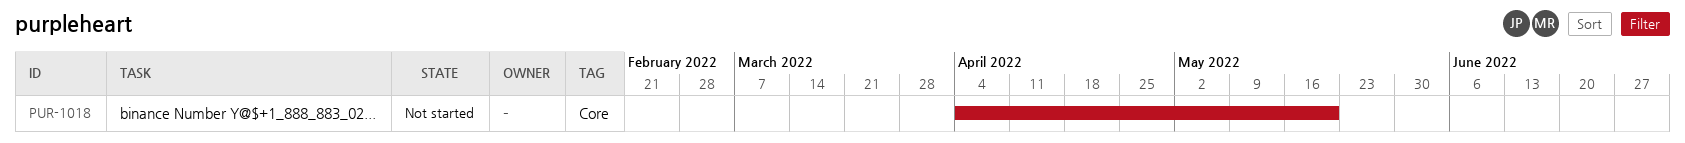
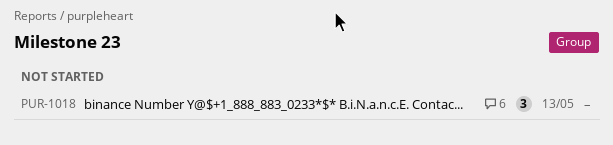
PUR-1018, due: May 20 -> May 13

